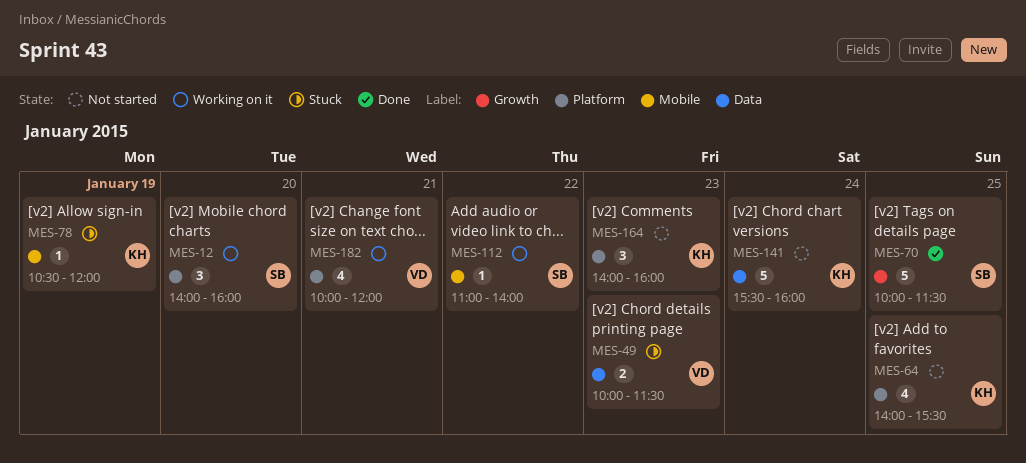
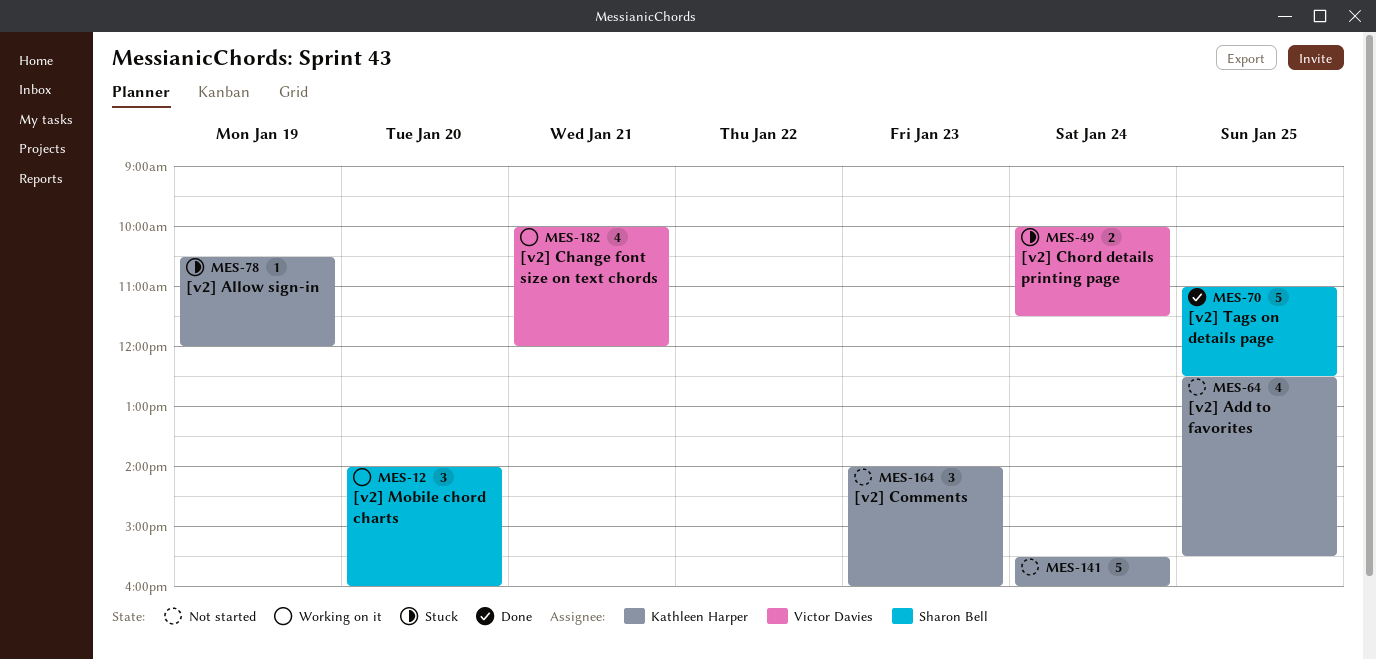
MES-49, day: Jan 23 -> Jan 24
MES-64, begins: 14:00 -> 12:30
MES-70, begins: 10:00 -> 11:00
MES-70, ends: 11:30 -> 12:30
MES-112: present -> none

